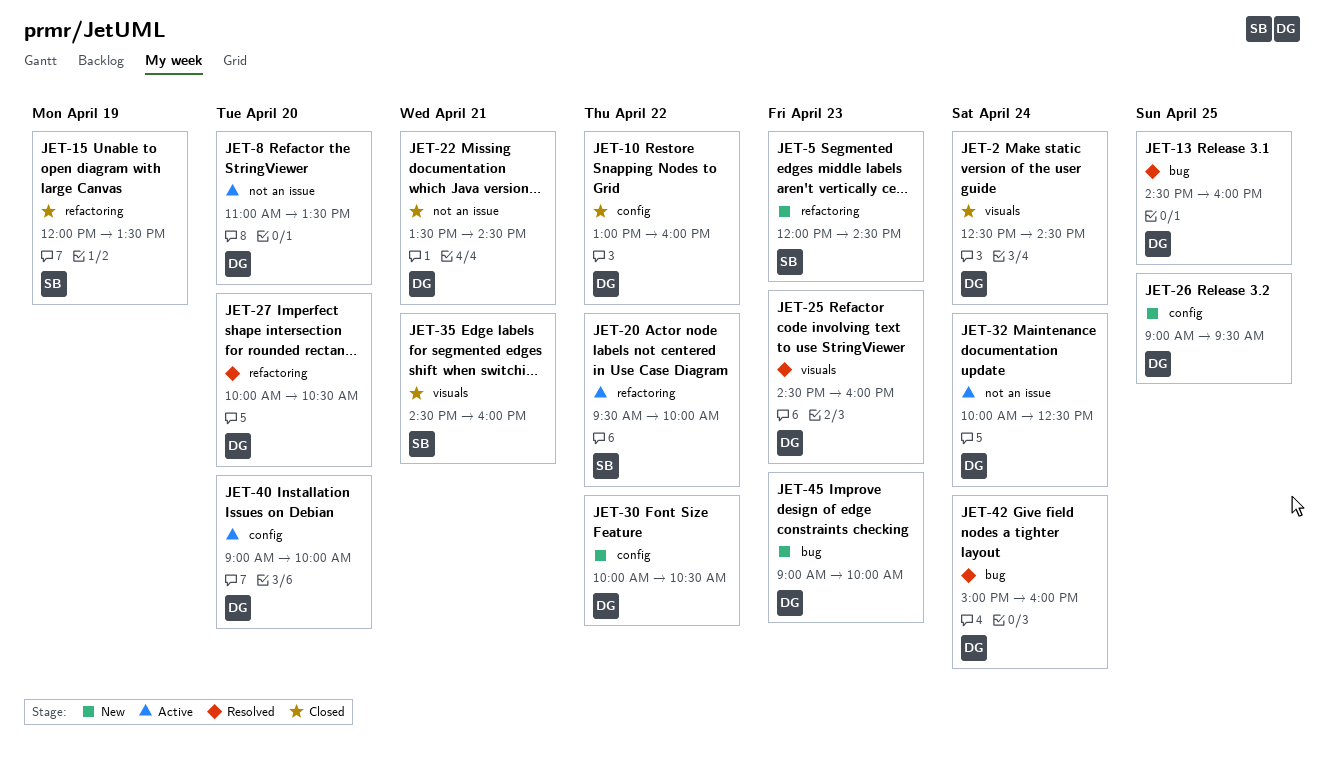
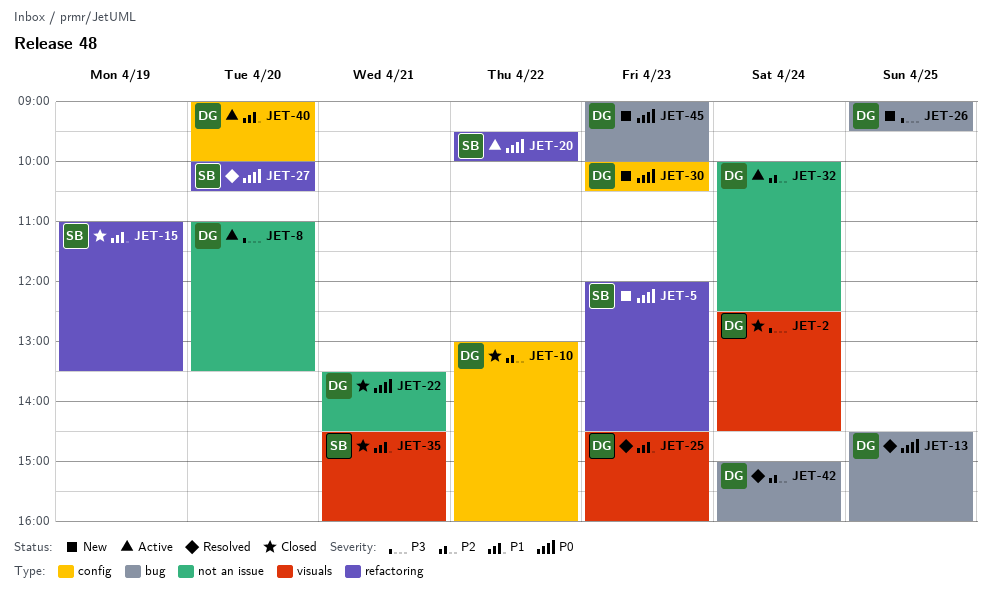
JET-15, begins: 12:00 -> 11:00
JET-26, label: config -> bug
JET-27, owner: DG -> SB
JET-30, day: Apr 22 -> Apr 23

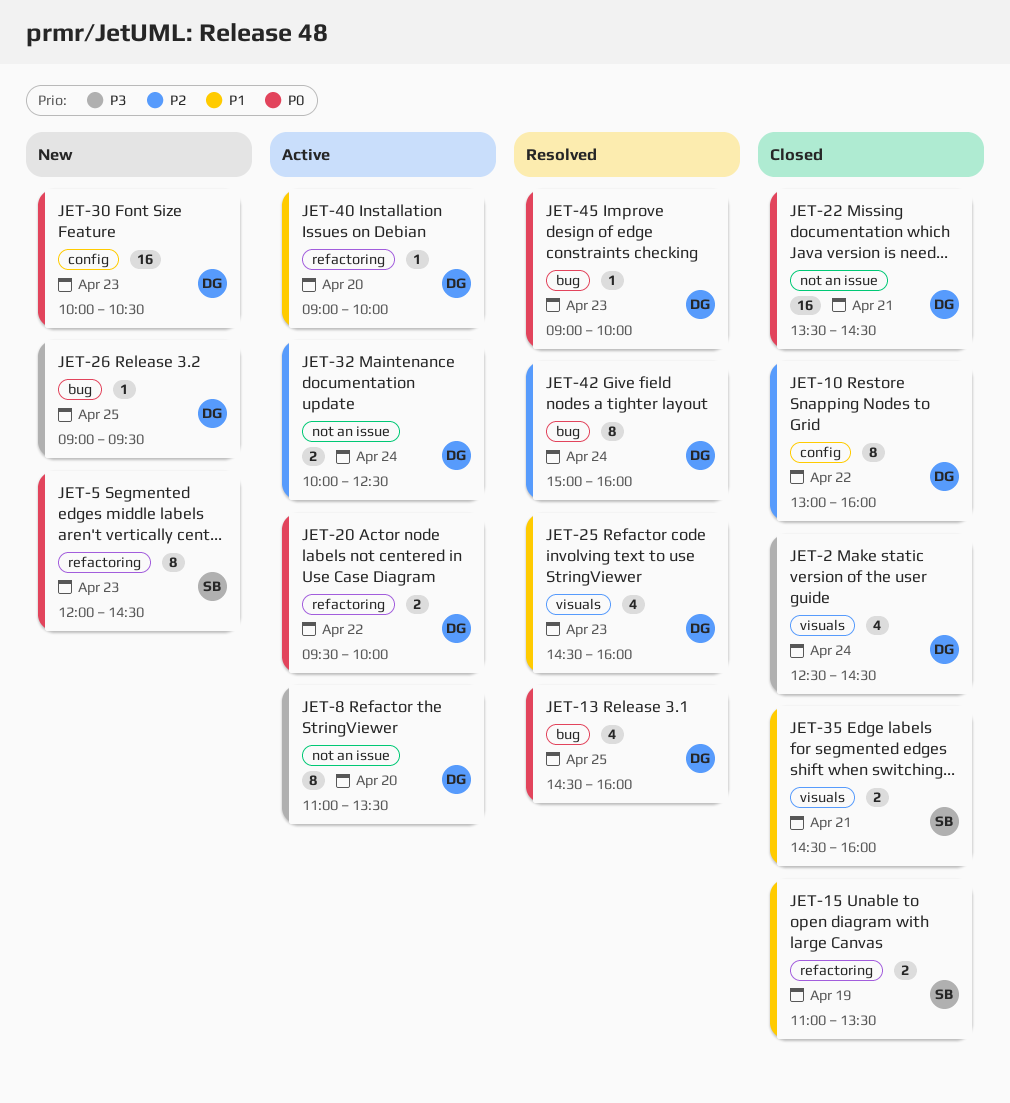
JET-20, owner: SB -> DG
JET-27: present -> none
JET-40, label: config -> refactoring
JET-45, status: New -> Resolved

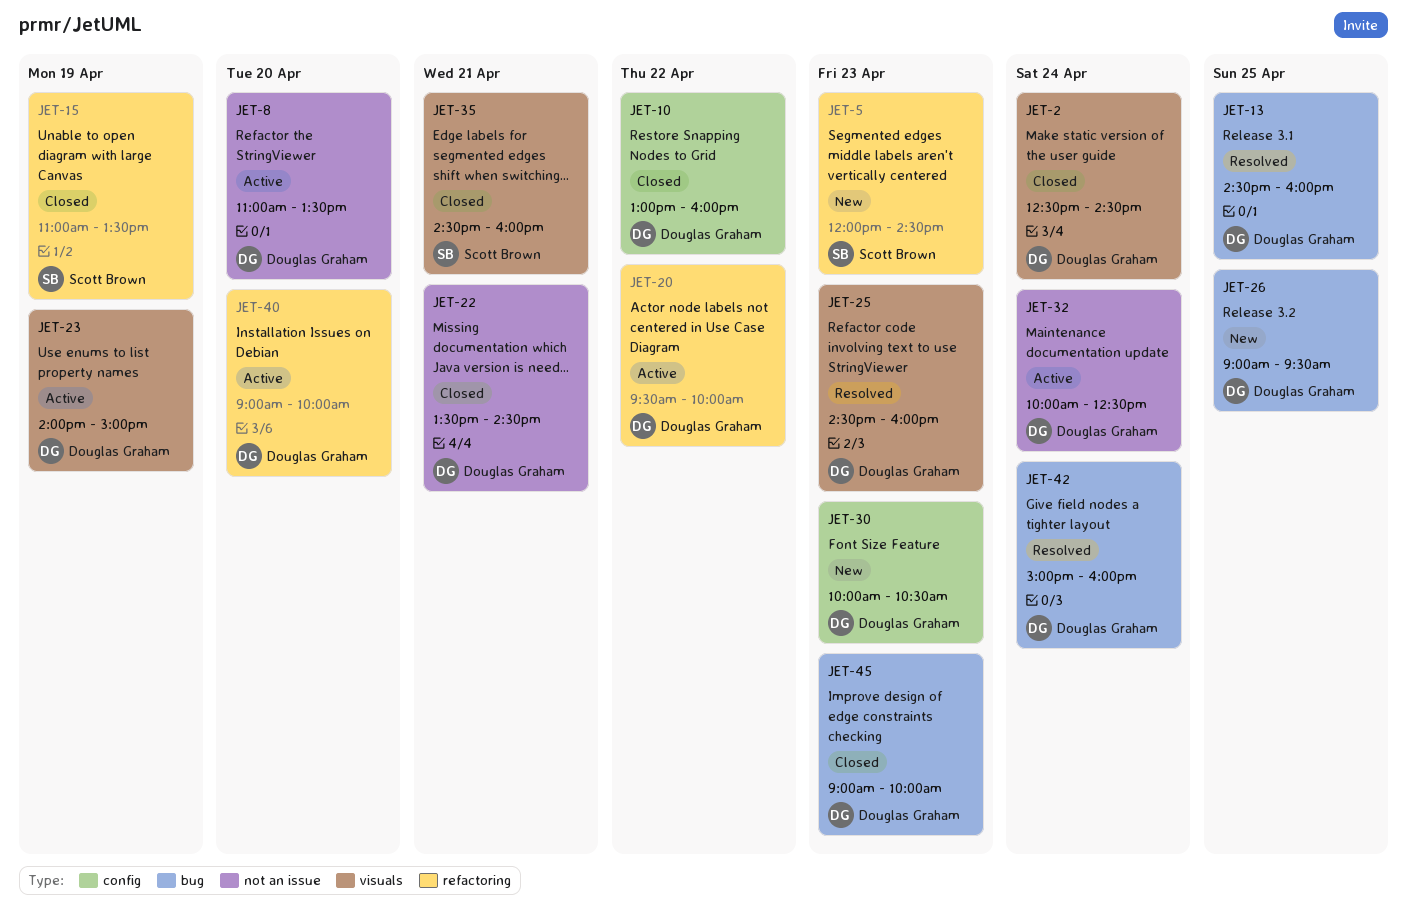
JET-23: none -> present
JET-45, status: Resolved -> Closed

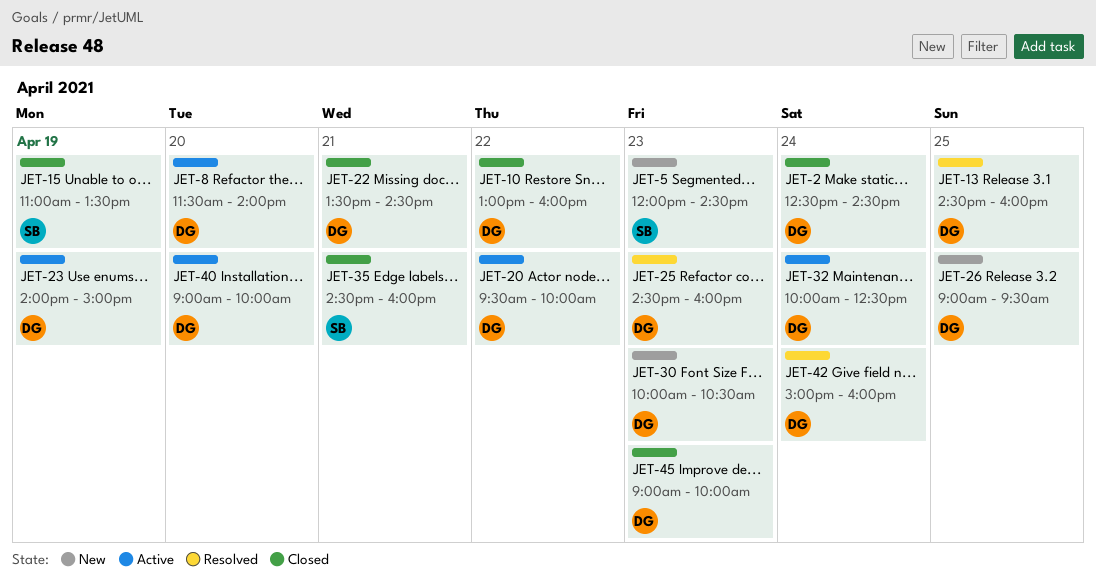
JET-8, begins: 11:00 -> 11:30
JET-8, ends: 13:30 -> 14:00

